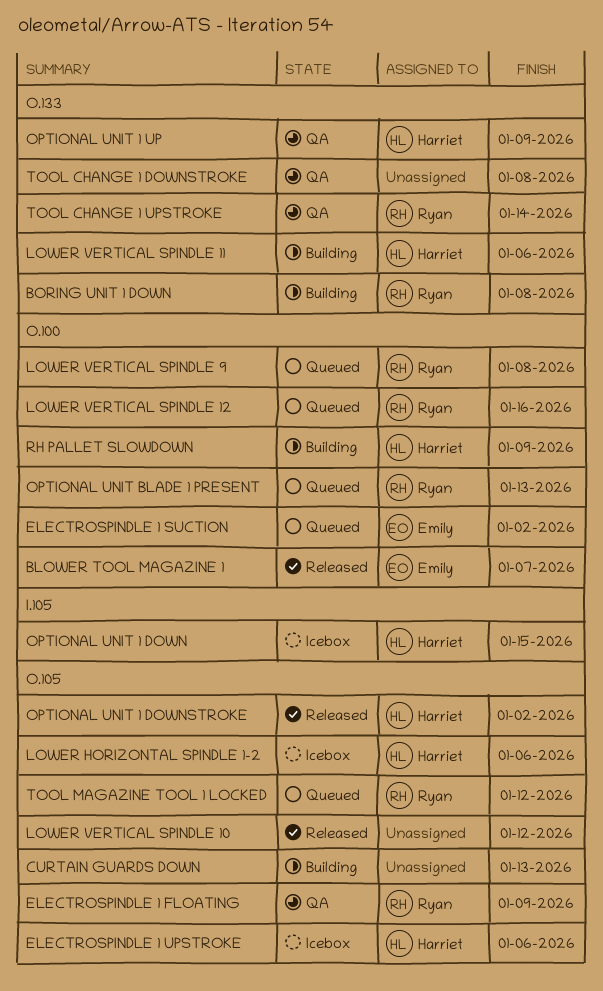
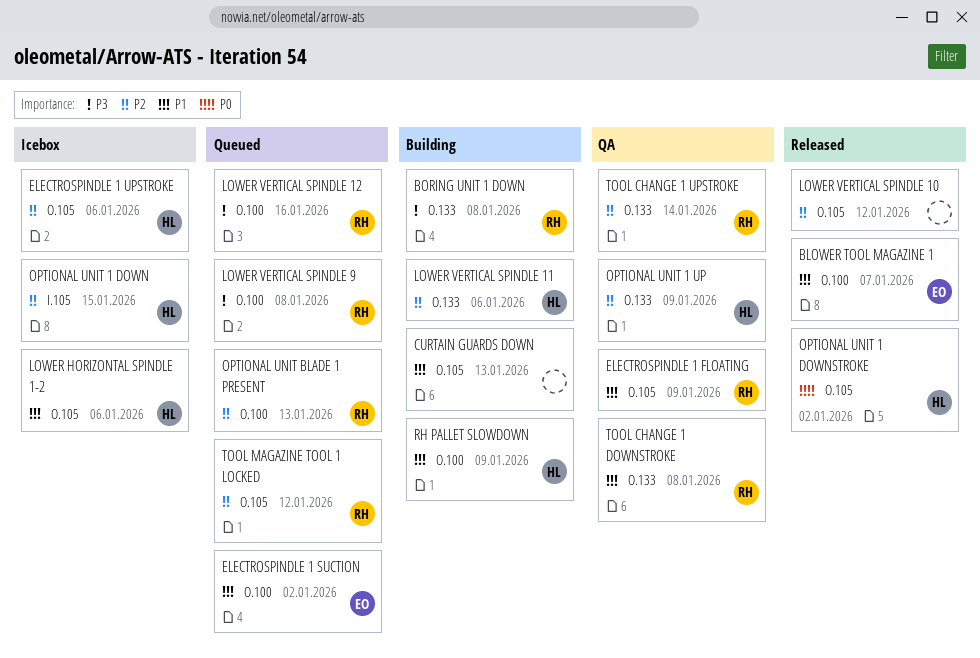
TOOL CHANGE 1 DOWNSTROKE, owner: none -> Ryan

